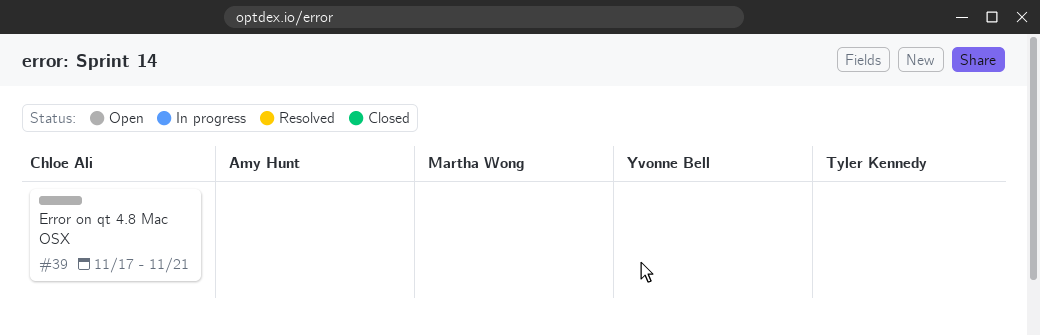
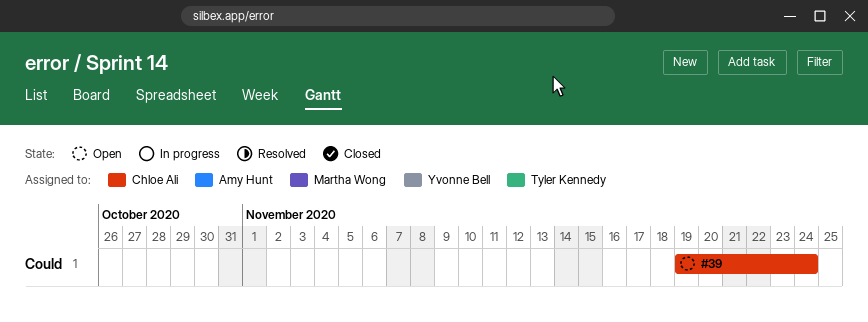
#39, start: Nov 17 -> Nov 19
#39, due: Nov 21 -> Nov 24

